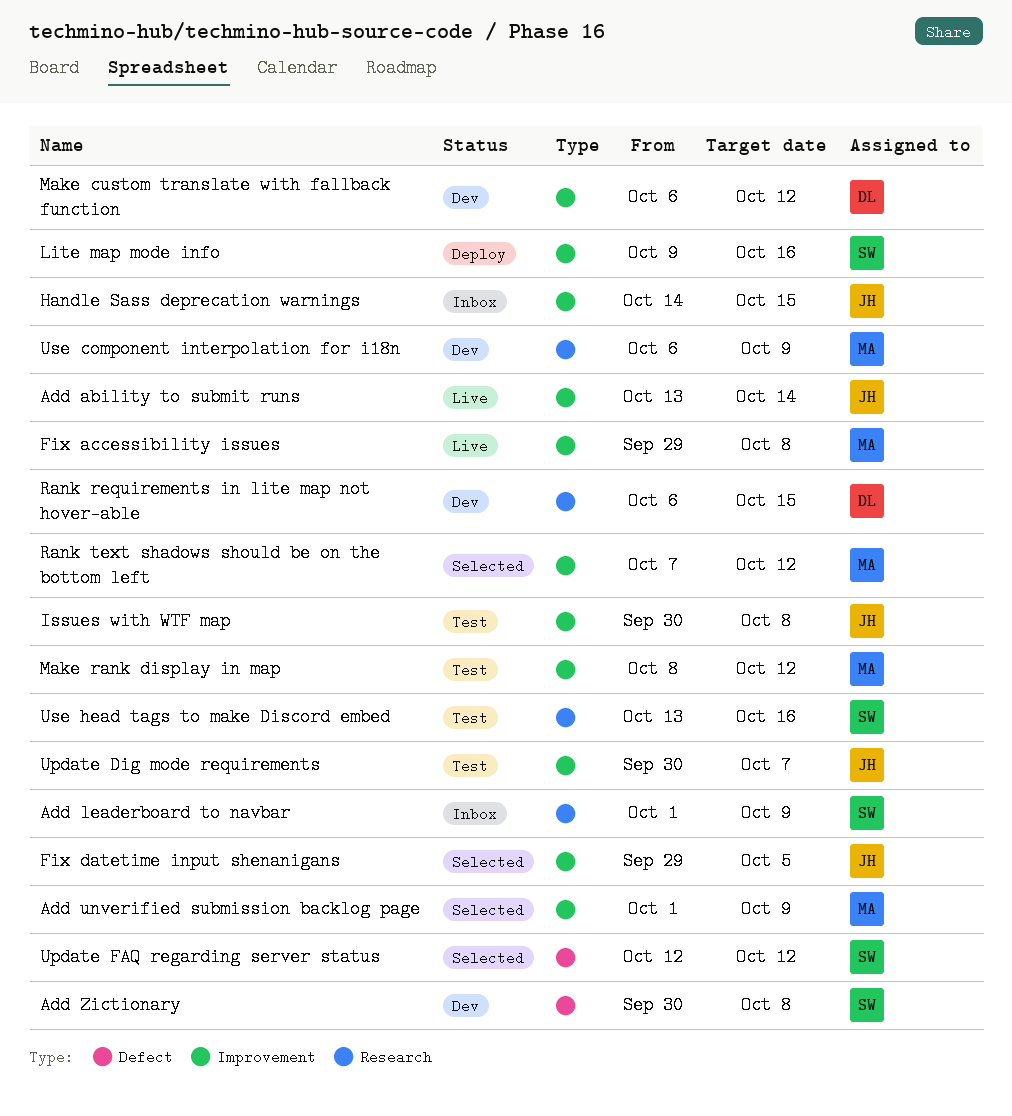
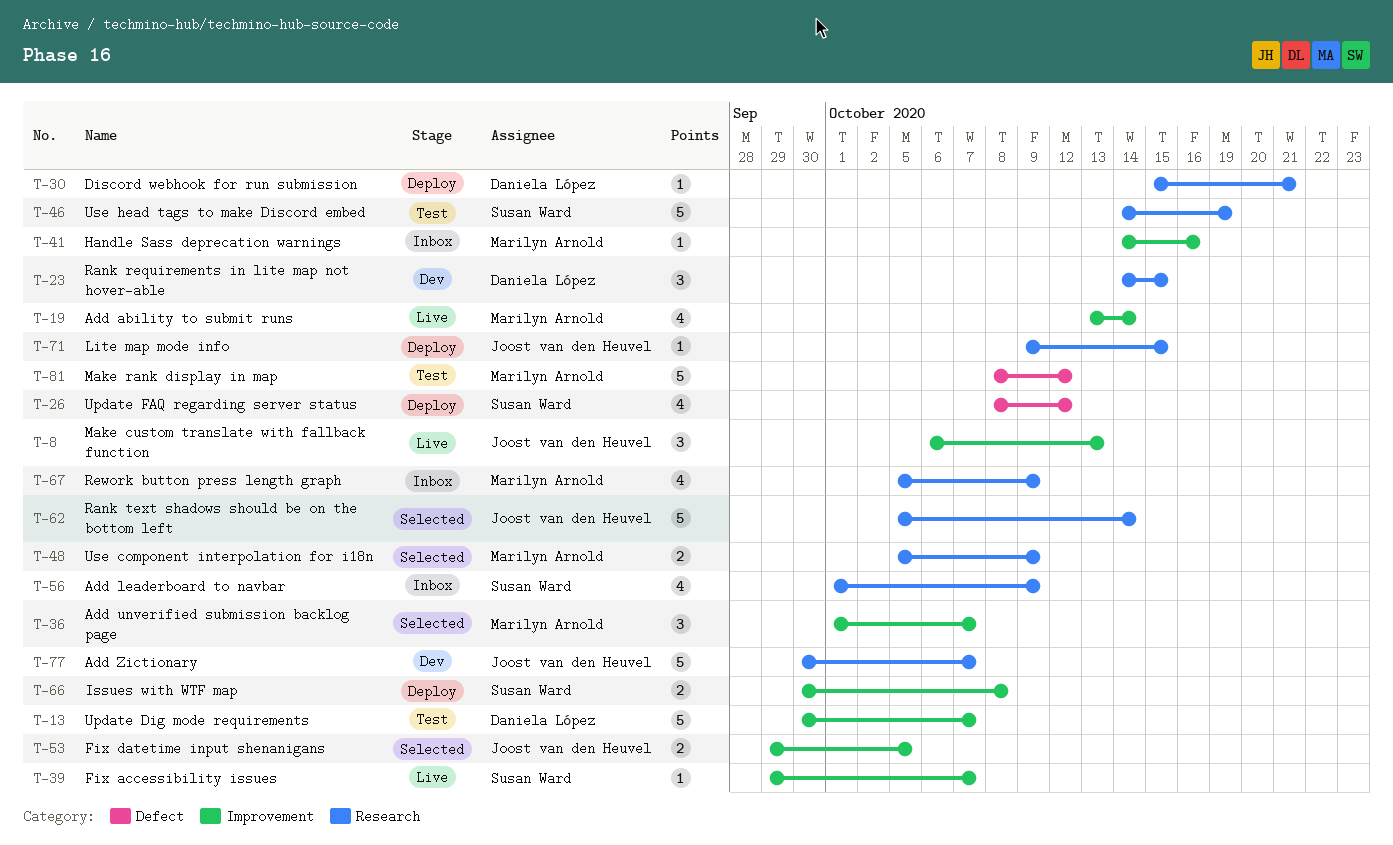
Add ability to submit runs, owner: Joost van den Heuvel -> Marilyn Arnold
Add unverified submission backlog page, due: Oct 9 -> Oct 7
Add Zictionary, owner: Susan Ward -> Joost van den Heuvel
Add Zictionary, label: Defect -> Research
Add Zictionary, due: Oct 8 -> Oct 7
Discord webhook for run submission: none -> present
Fix accessibility issues, owner: Marilyn Arnold -> Susan Ward
Fix accessibility issues, due: Oct 8 -> Oct 7
Handle Sass deprecation warnings, owner: Joost van den Heuvel -> Marilyn Arnold
Handle Sass deprecation warnings, due: Oct 15 -> Oct 16
Issues with WTF map, status: Test -> Deploy
Issues with WTF map, owner: Joost van den Heuvel -> Susan Ward
Lite map mode info, owner: Susan Ward -> Joost van den Heuvel
Lite map mode info, label: Improvement -> Research
Lite map mode info, due: Oct 16 -> Oct 15
Make custom translate with fallback function, status: Dev -> Live
Make custom translate with fallback function, owner: Daniela López -> Joost van den Heuvel
Make custom translate with fallback function, due: Oct 12 -> Oct 13
Make rank display in map, label: Improvement -> Defect
Rank requirements in lite map not hover-able, start: Oct 6 -> Oct 14
Rank text shadows should be on the bottom left, owner: Marilyn Arnold -> Joost van den Heuvel
Rank text shadows should be on the bottom left, label: Improvement -> Research
Rank text shadows should be on the bottom left, start: Oct 7 -> Oct 5
Rank text shadows should be on the bottom left, due: Oct 12 -> Oct 14
Rework button press length graph: none -> present
Update Dig mode requirements, owner: Joost van den Heuvel -> Daniela López
Update FAQ regarding server status, status: Selected -> Deploy
Update FAQ regarding server status, start: Oct 12 -> Oct 8
Use component interpolation for i18n, status: Dev -> Selected
Use component interpolation for i18n, start: Oct 6 -> Oct 5
Use head tags to make Discord embed, start: Oct 13 -> Oct 14
Use head tags to make Discord embed, due: Oct 16 -> Oct 19

